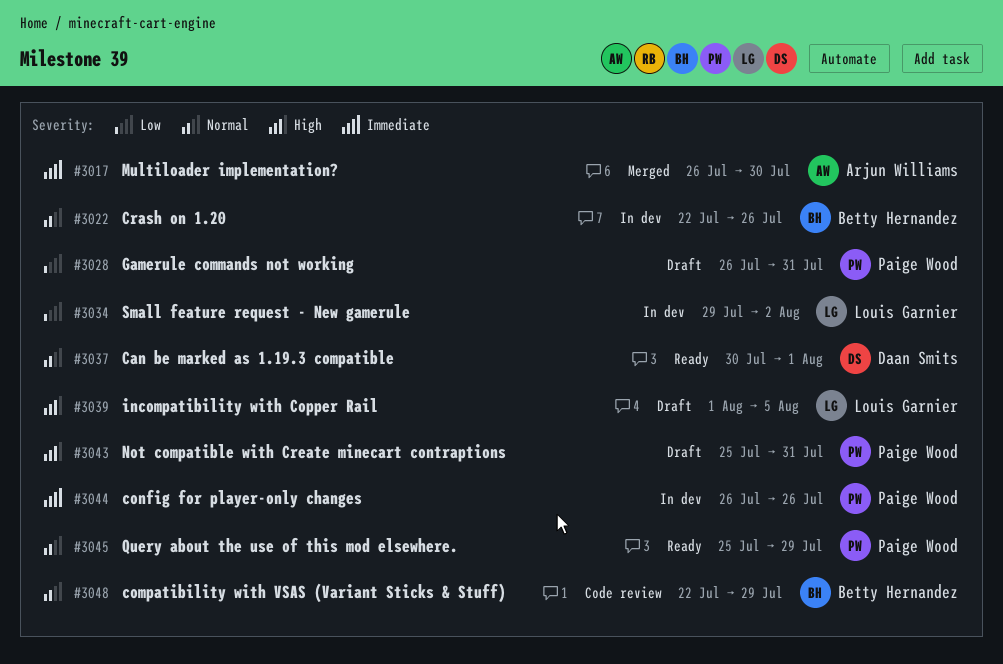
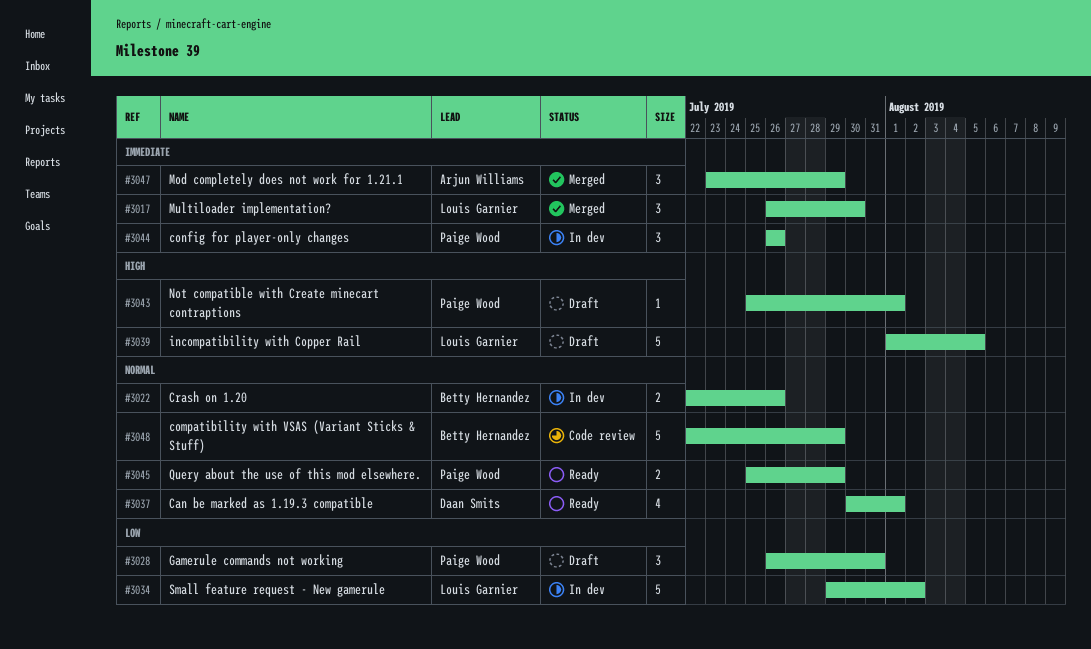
#3017, owner: Arjun Williams -> Louis Garnier
#3043, due: Jul 31 -> Aug 1
#3047: none -> present

